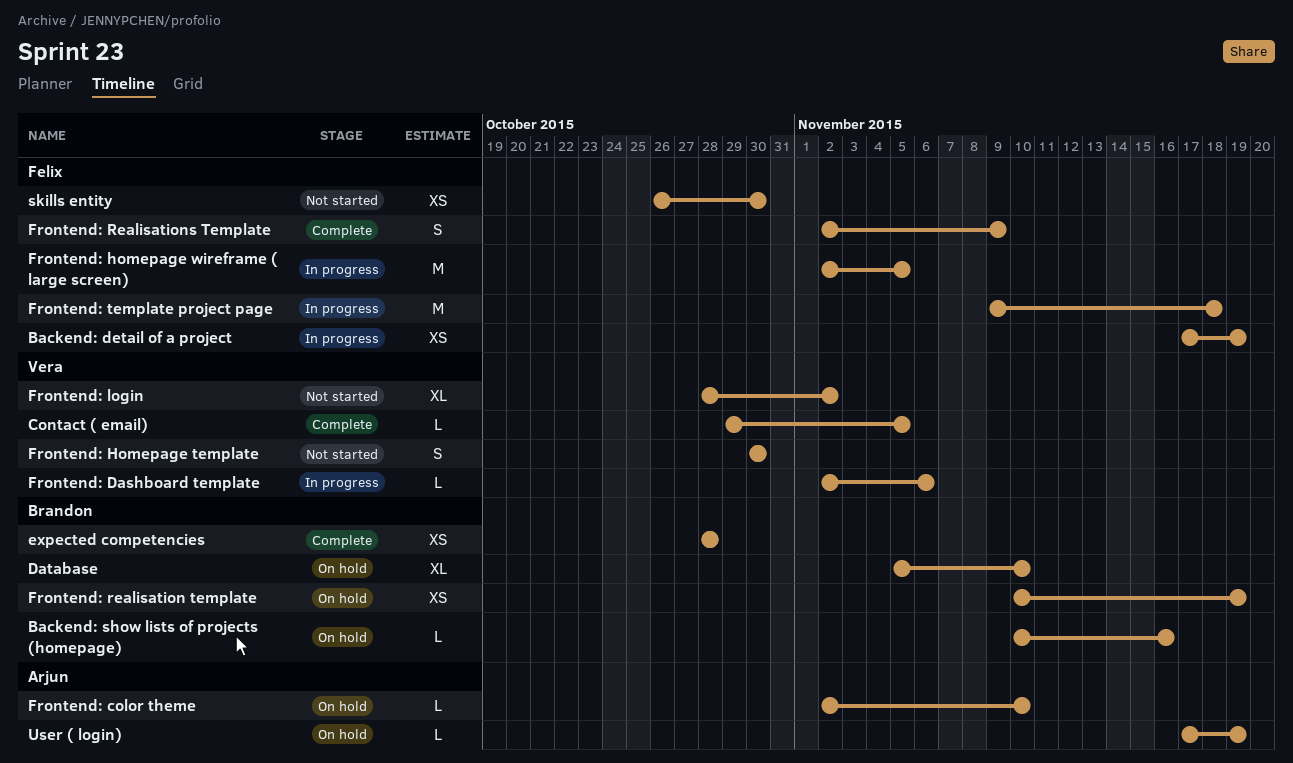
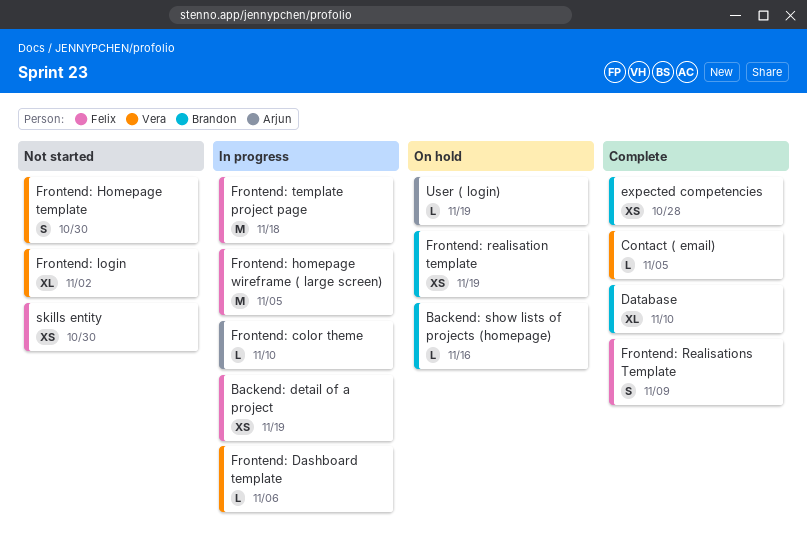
Database, status: On hold -> Complete
Frontend: color theme, status: On hold -> In progress

